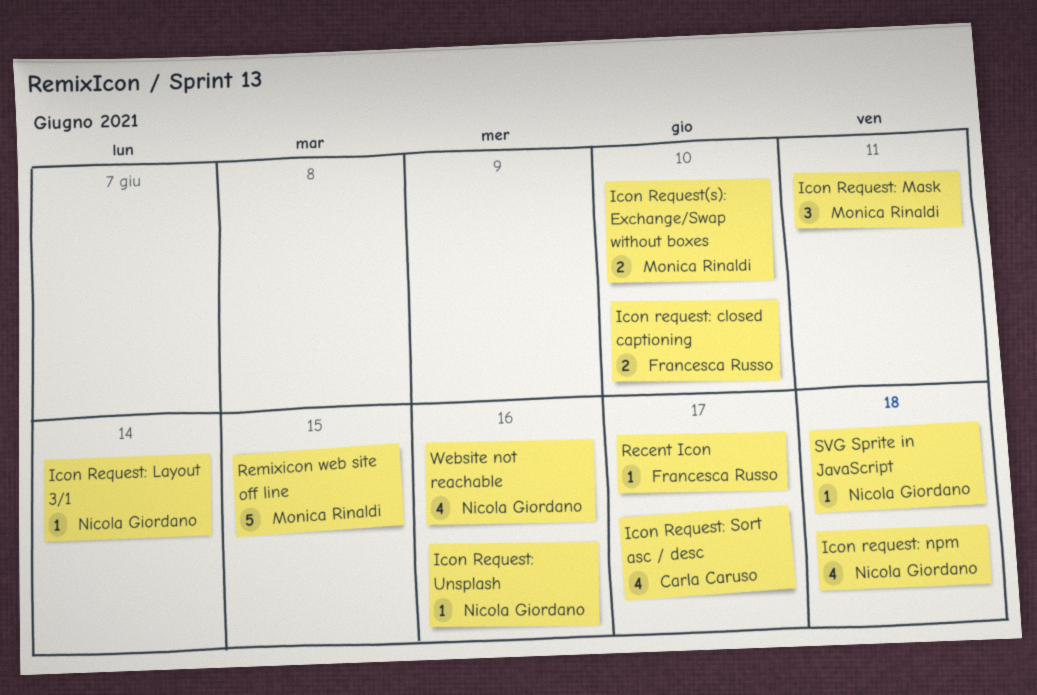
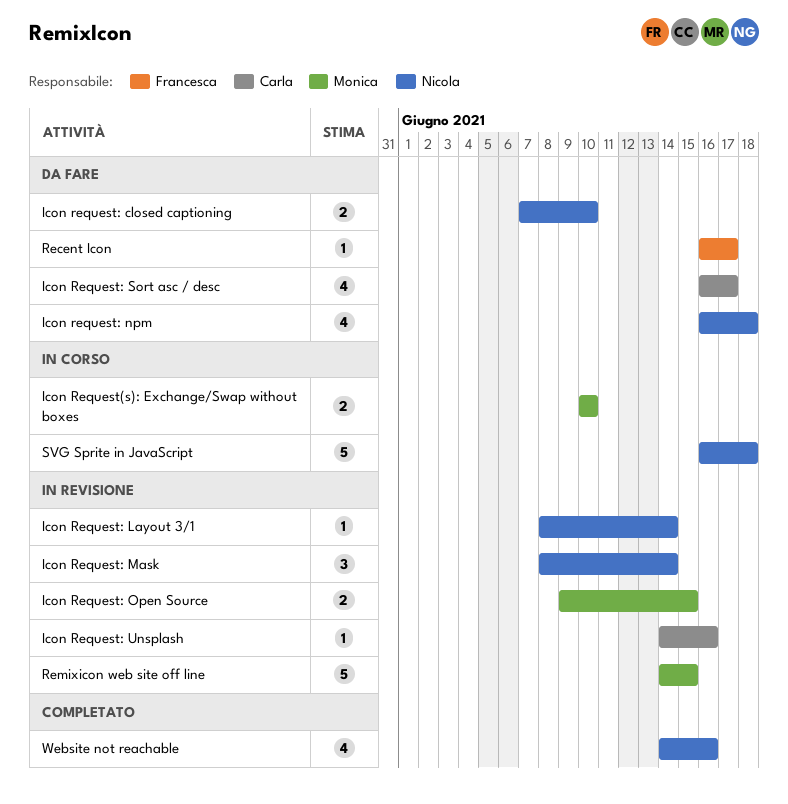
Icon request: closed captioning, owner: Francesca Russo -> Nicola Giordano
Icon Request: Mask, owner: Monica Rinaldi -> Nicola Giordano
Icon Request: Mask, due: Jun 11 -> Jun 14
Icon Request: Open Source: none -> present
Icon Request: Unsplash, owner: Nicola Giordano -> Carla Caruso
SVG Sprite in JavaScript, estimate: 1 -> 5

